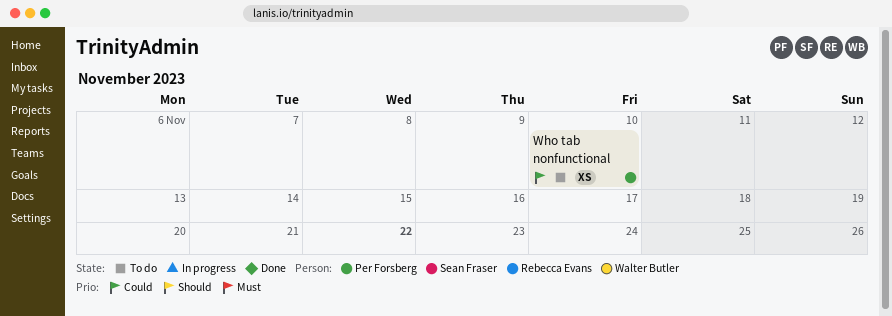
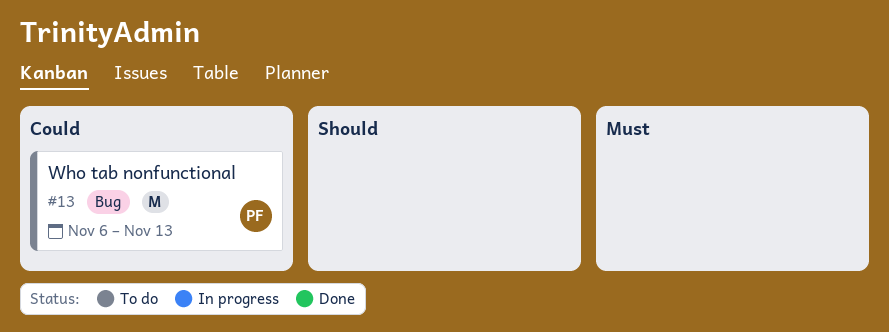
Who tab nonfunctional, estimate: XS -> M
Who tab nonfunctional, due: Nov 10 -> Nov 13

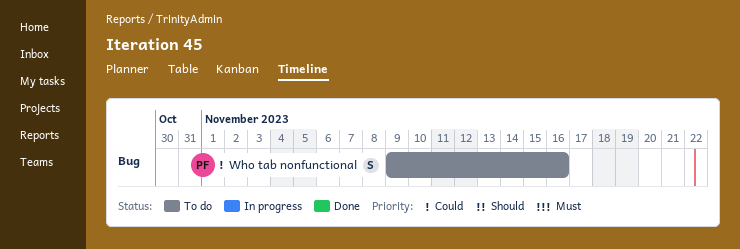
Who tab nonfunctional, estimate: M -> S
Who tab nonfunctional, start: Nov 6 -> Nov 9
Who tab nonfunctional, due: Nov 13 -> Nov 16

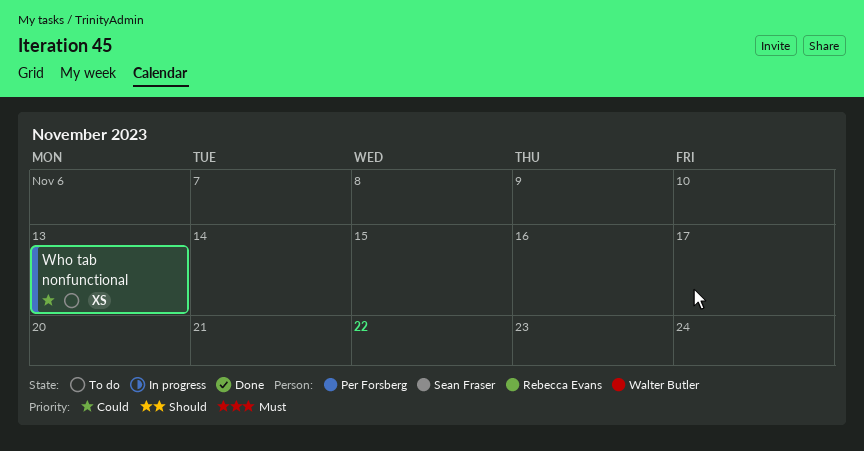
Who tab nonfunctional, estimate: S -> XS
Who tab nonfunctional, due: Nov 16 -> Nov 13

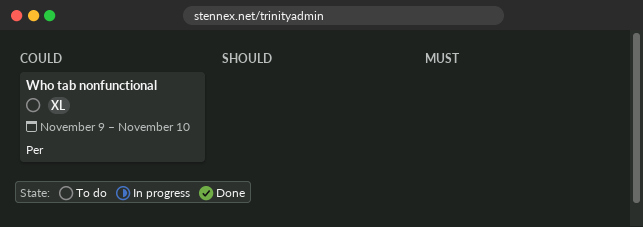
Who tab nonfunctional, estimate: XS -> XL
Who tab nonfunctional, due: Nov 13 -> Nov 10

